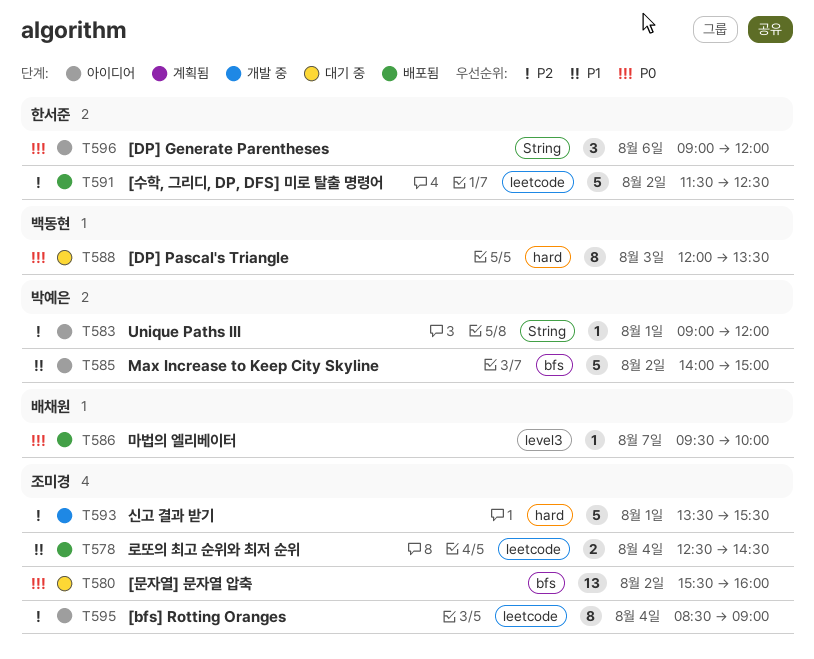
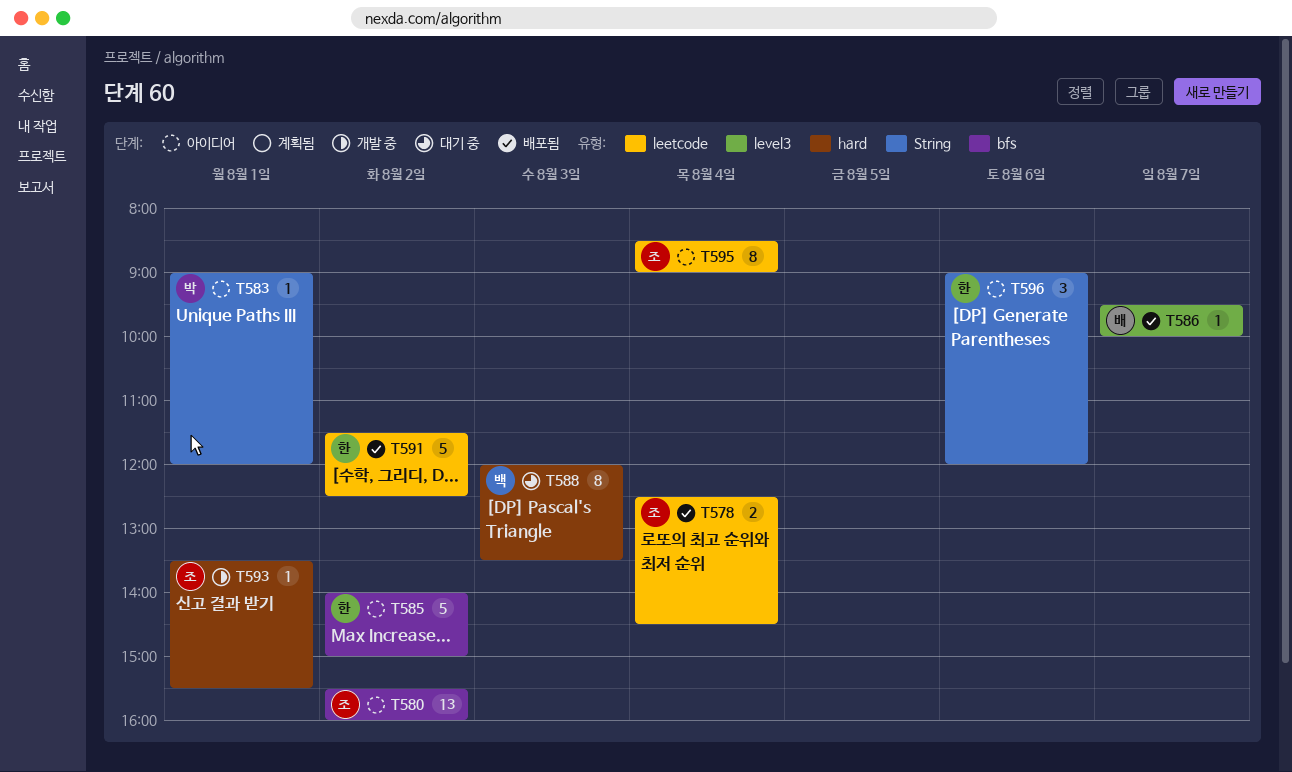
T580, status: 대기 중 -> 아이디어
T585, owner: 박예은 -> 한서준
T593, estimate: 5 -> 1

